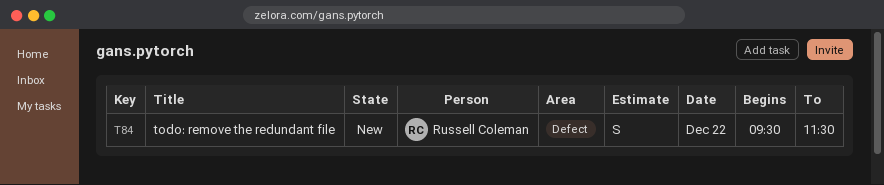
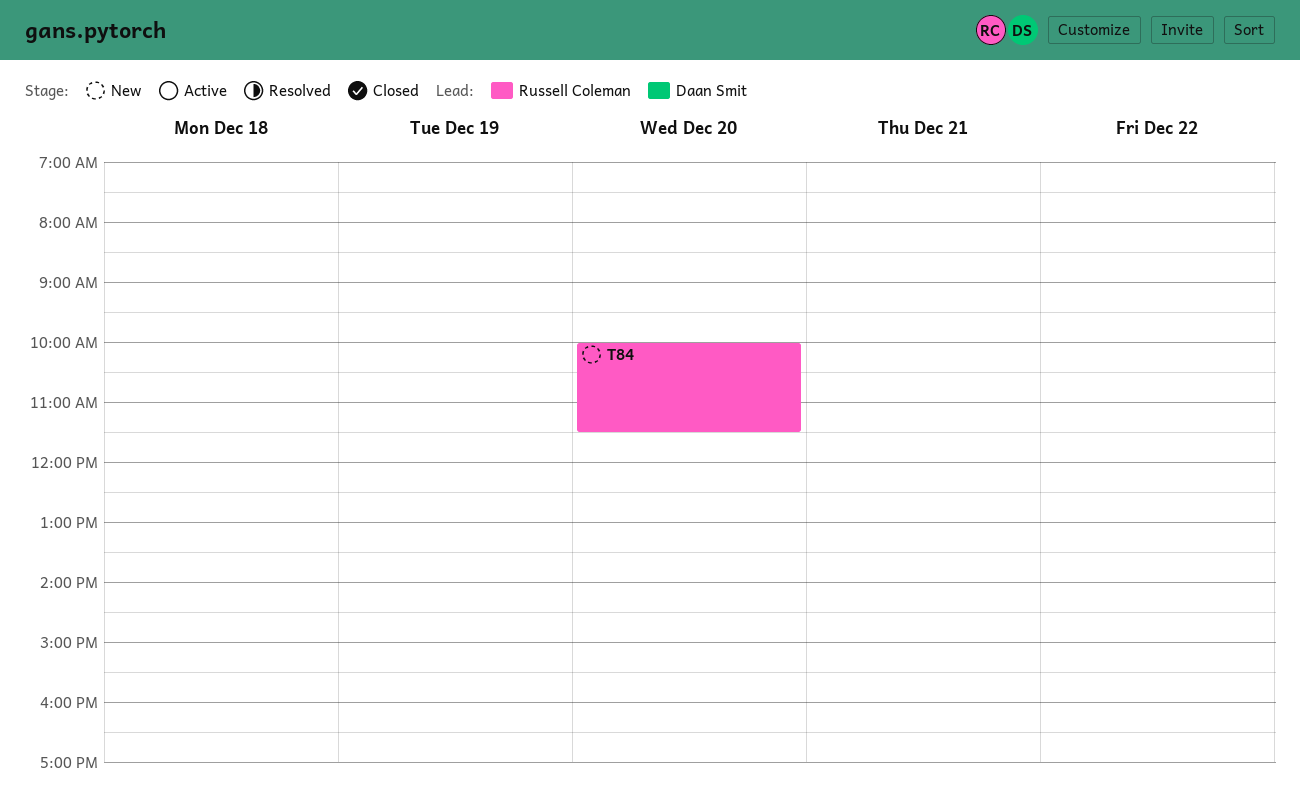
T84, day: Dec 22 -> Dec 20
T84, begins: 09:30 -> 10:00

